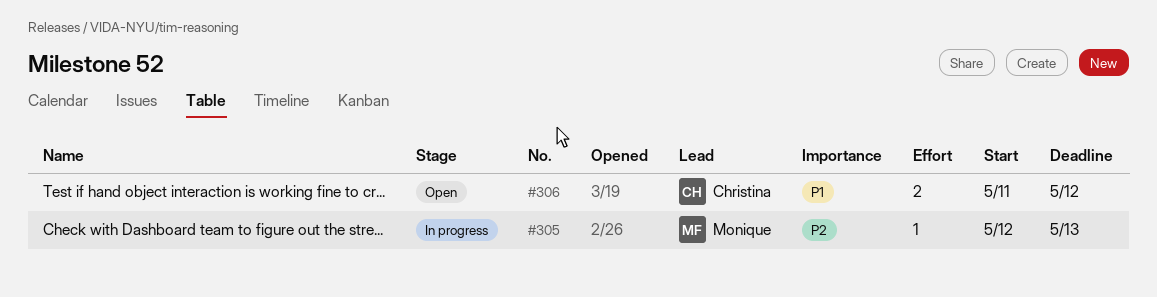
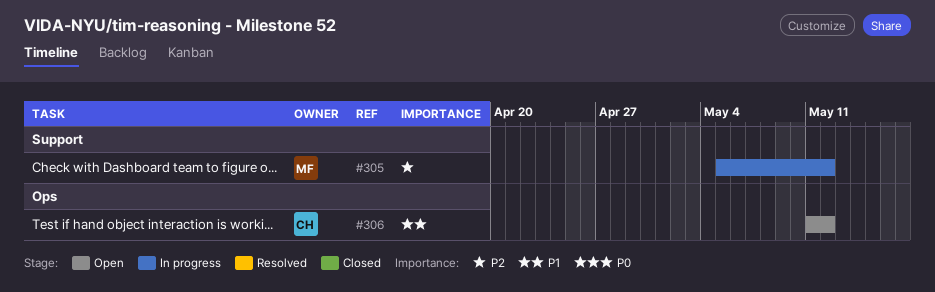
#305, start: May 12 -> May 5
#305, due: May 13 -> May 12

